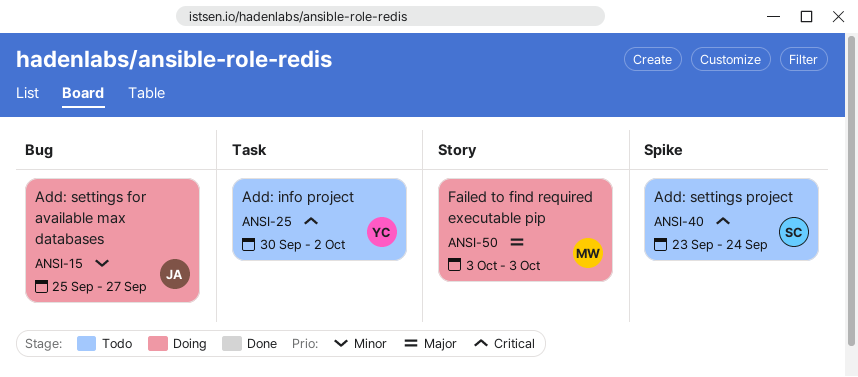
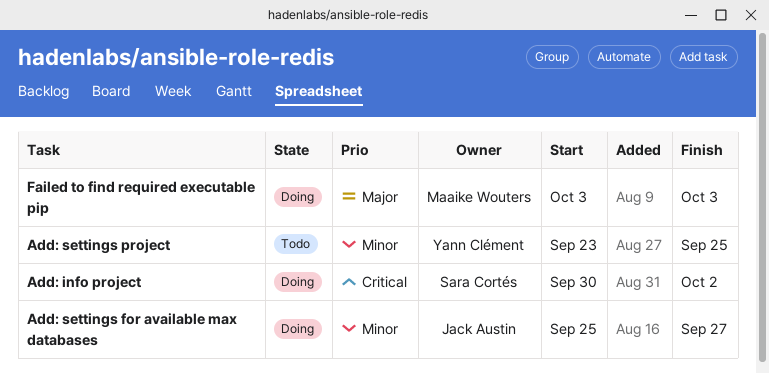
Add: info project, status: Todo -> Doing
Add: info project, owner: Yann Clément -> Sara Cortés
Add: settings project, owner: Sara Cortés -> Yann Clément
Add: settings project, priority: Critical -> Minor
Add: settings project, due: Sep 24 -> Sep 25

